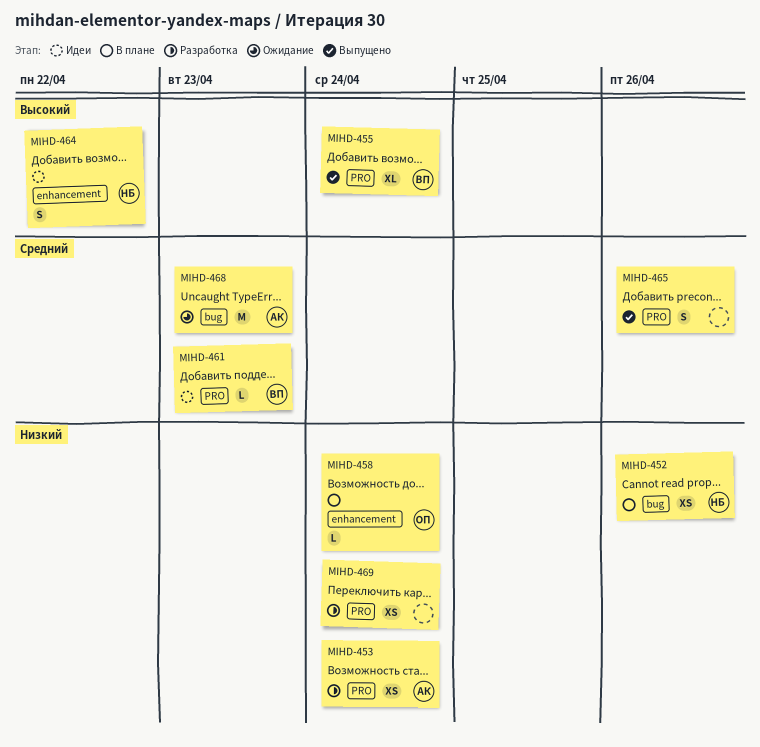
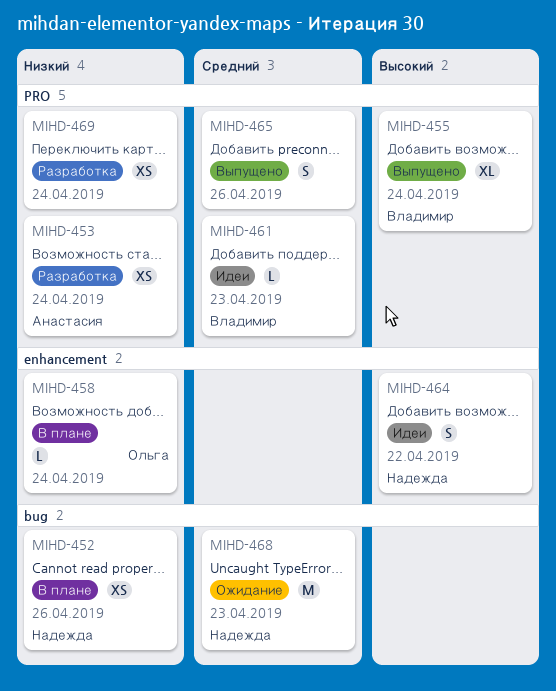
MIHD-468, owner: Анастасия -> Надежда

